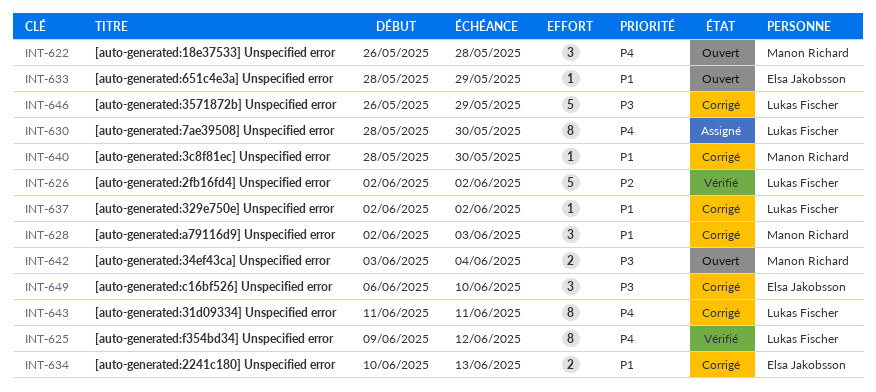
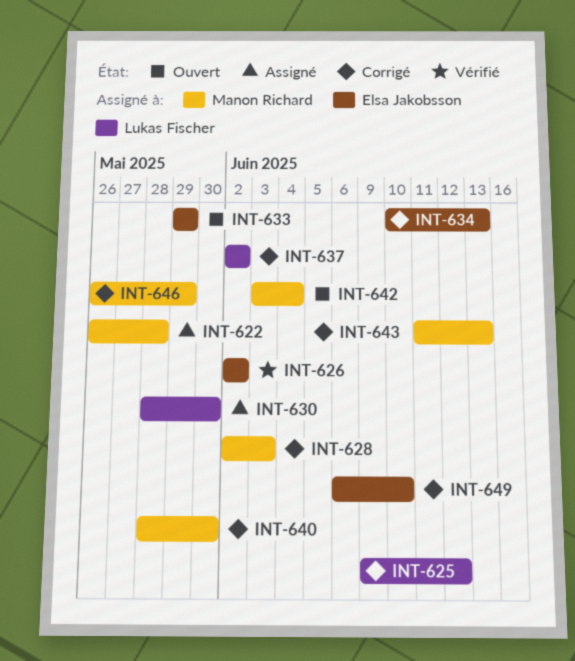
INT-622, status: Ouvert -> Assigné
INT-625, status: Vérifié -> Corrigé
INT-626, owner: Lukas Fischer -> Elsa Jakobsson
INT-633, start: May 28 -> May 29
INT-643, owner: Lukas Fischer -> Manon Richard
INT-643, due: Jun 11 -> Jun 13
INT-646, owner: Lukas Fischer -> Manon Richard

